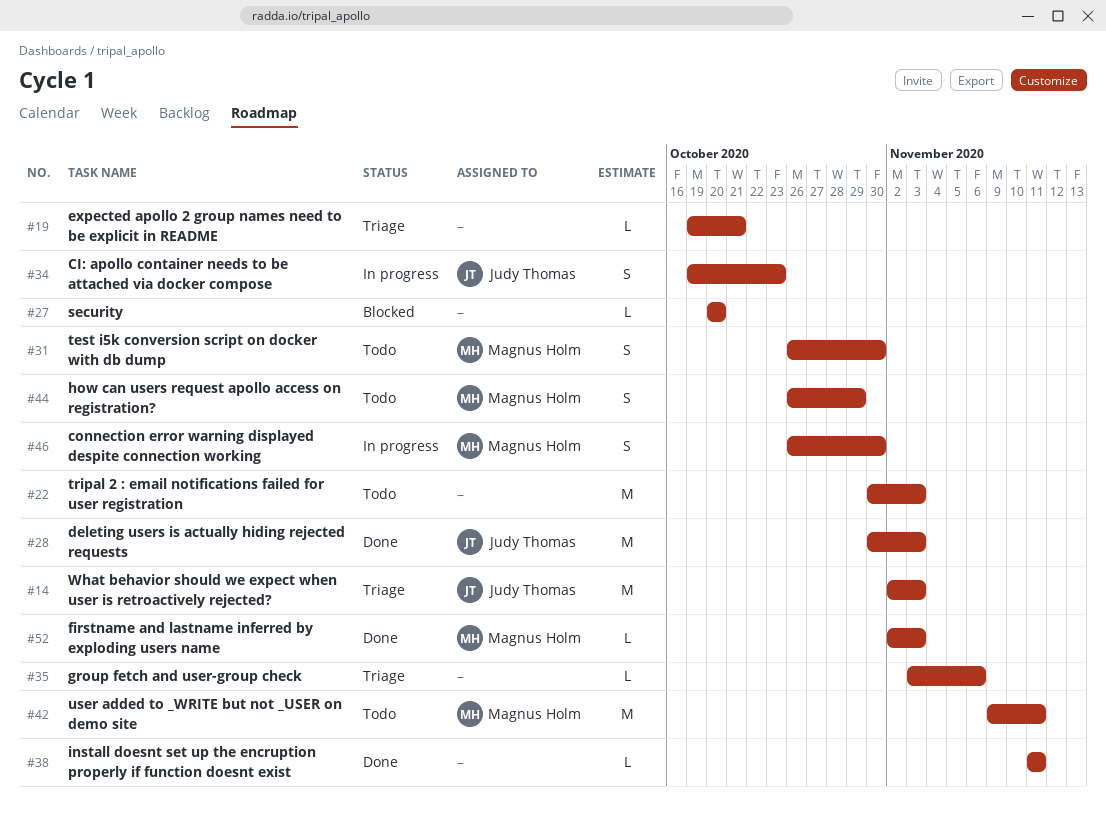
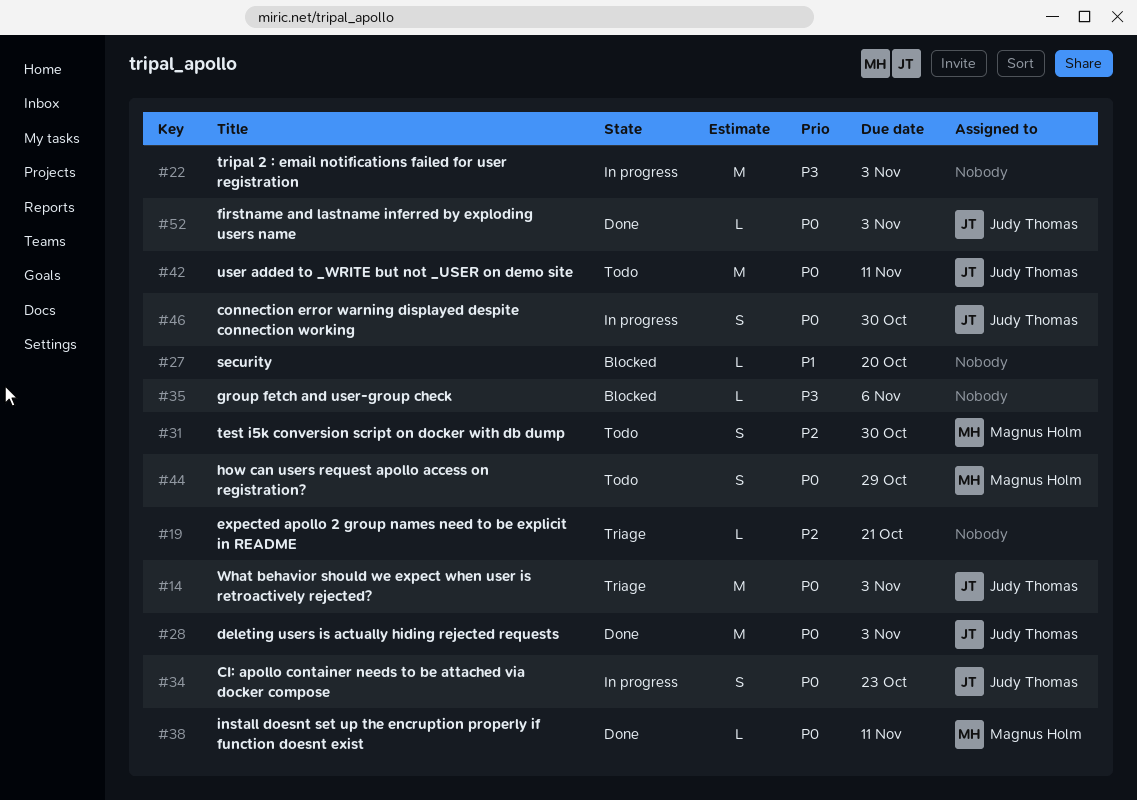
#22, status: Todo -> In progress
#35, status: Triage -> Blocked
#38, owner: none -> Magnus Holm
#42, owner: Magnus Holm -> Judy Thomas
#46, owner: Magnus Holm -> Judy Thomas
#52, owner: Magnus Holm -> Judy Thomas

